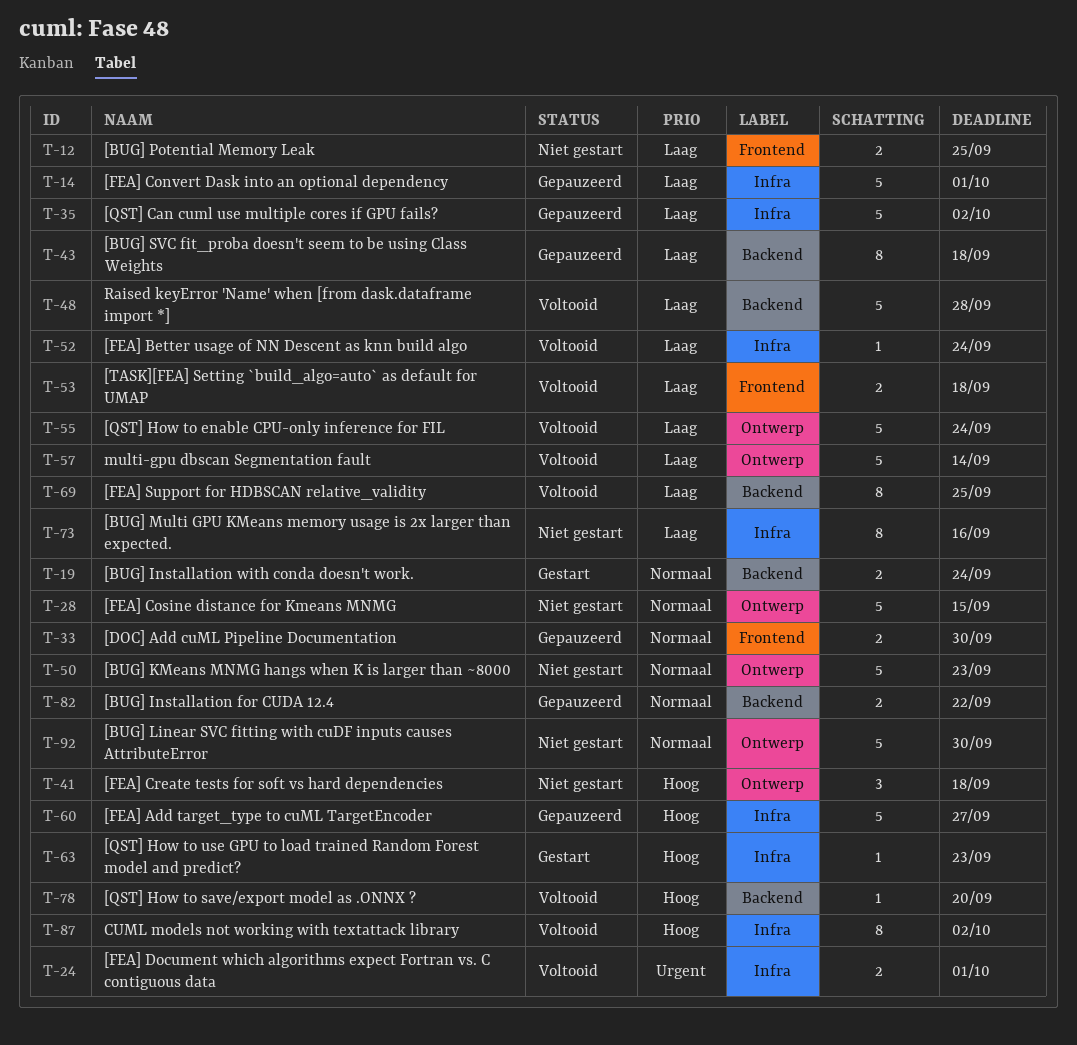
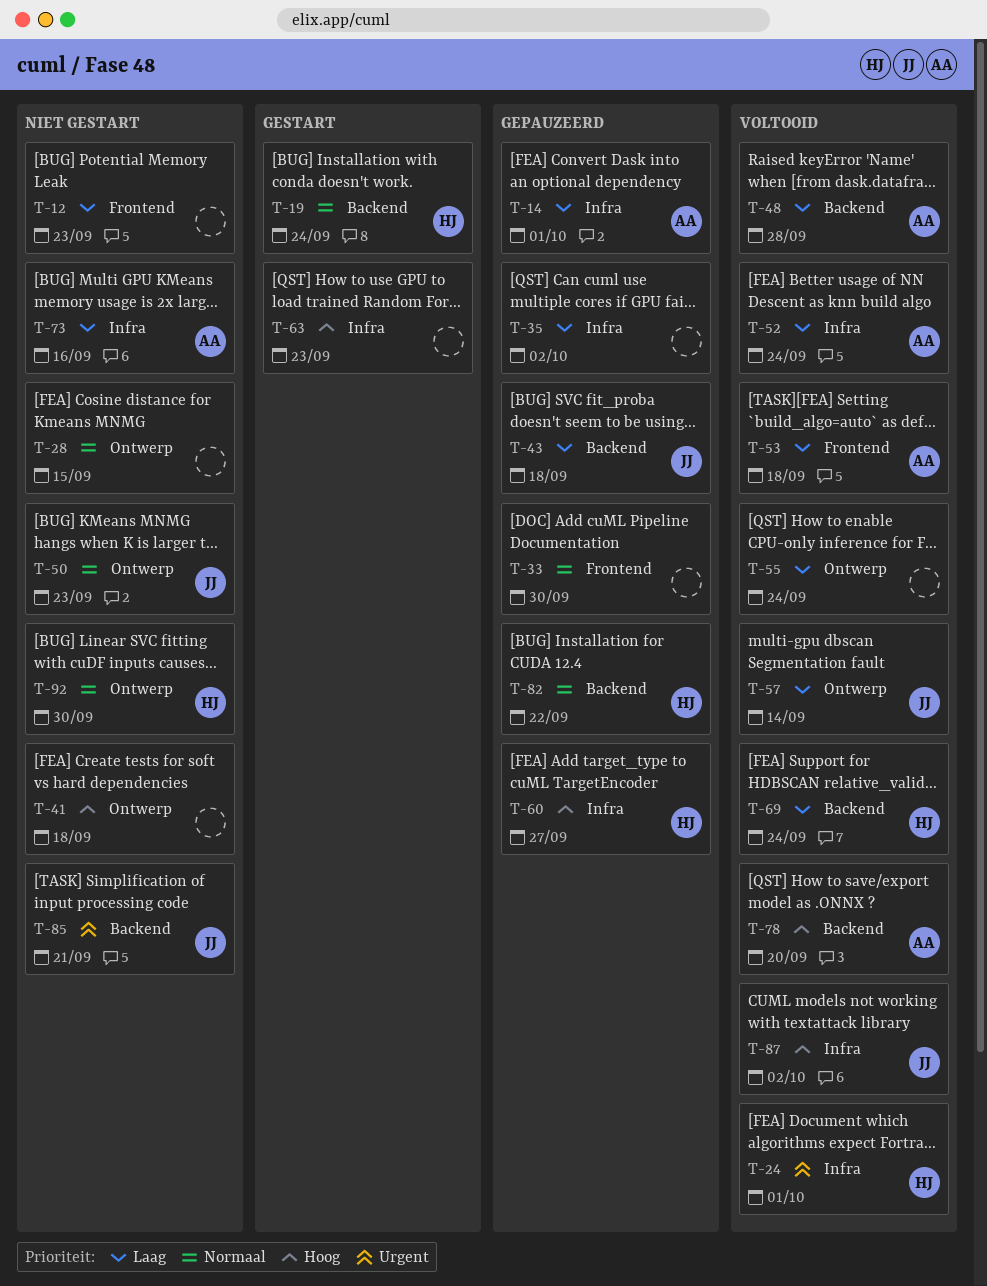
T-12, due: Sep 25 -> Sep 23
T-69, due: Sep 25 -> Sep 24
T-85: none -> present

